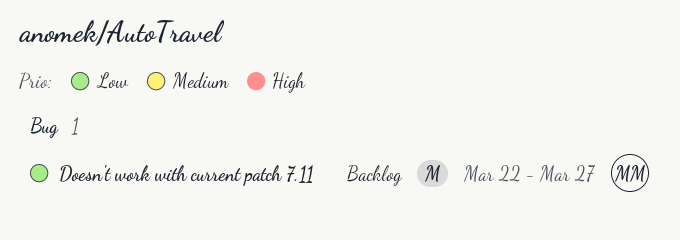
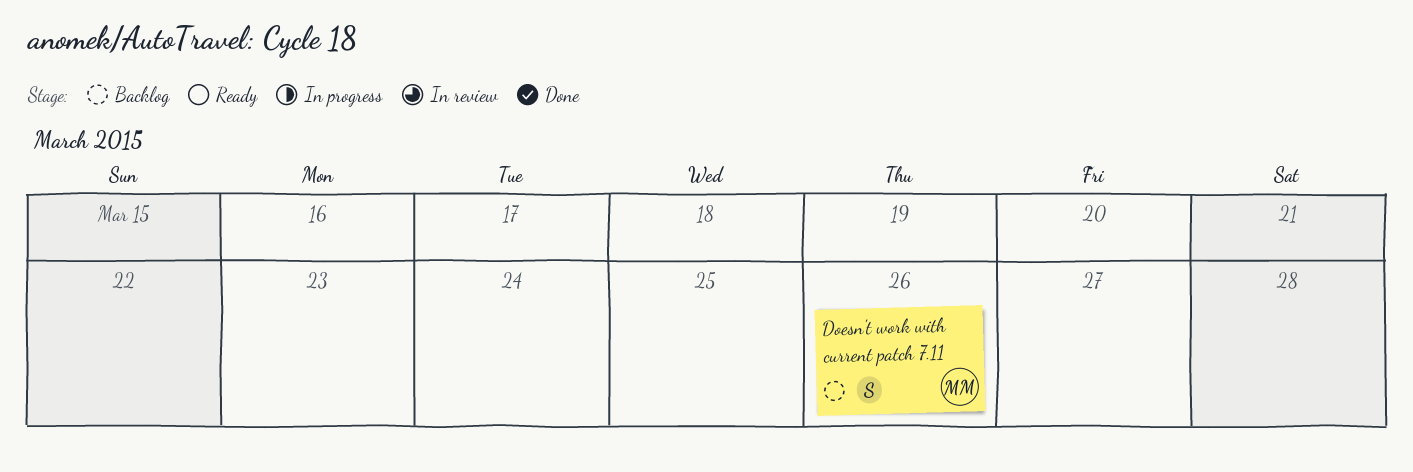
Doesn't work with current patch 7.11, estimate: M -> S
Doesn't work with current patch 7.11, due: Mar 27 -> Mar 26

